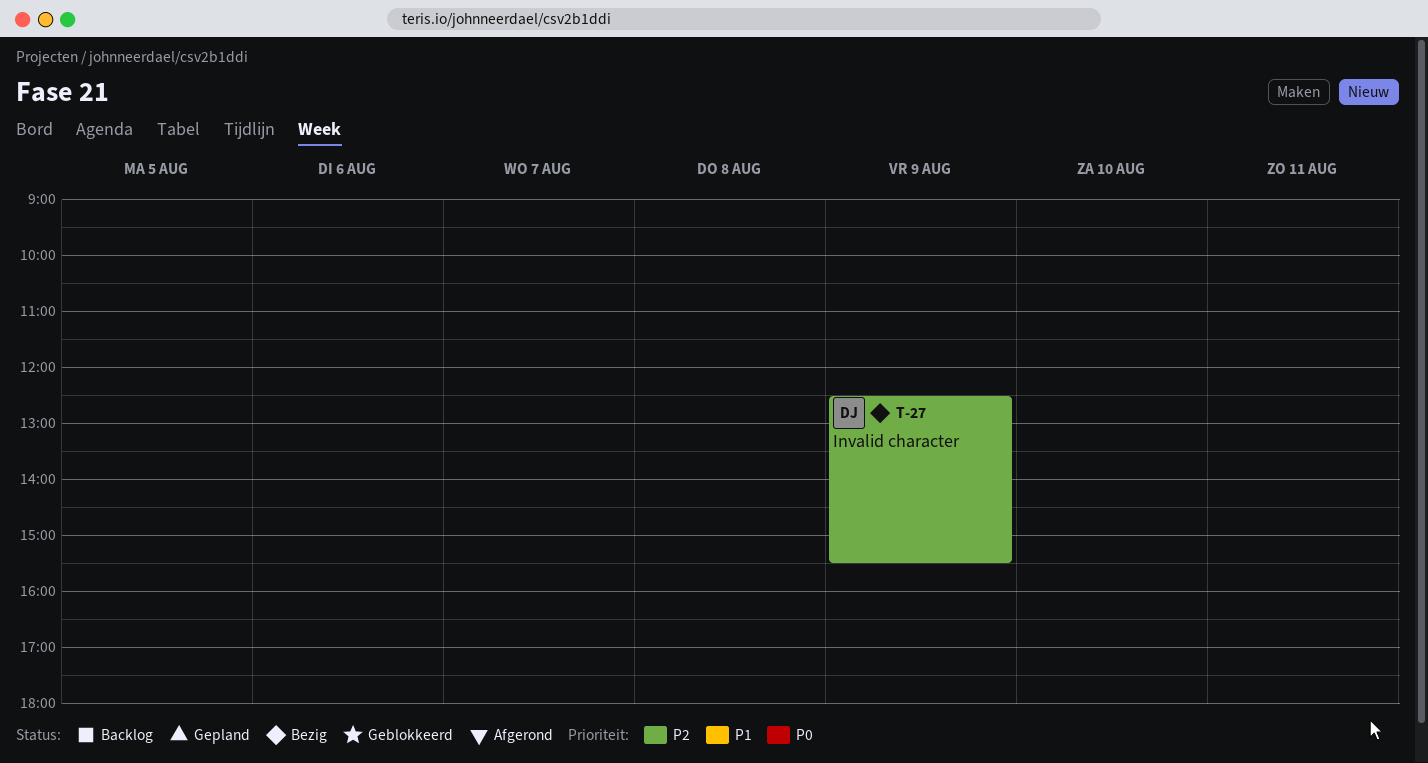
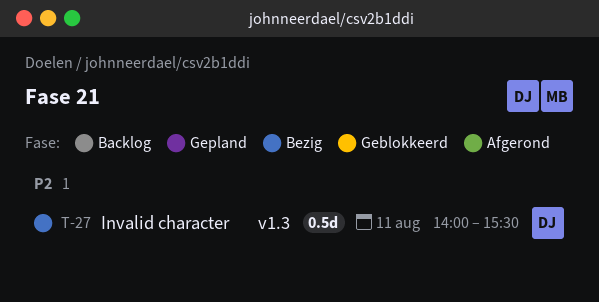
T-27, day: Aug 9 -> Aug 11
T-27, begins: 12:30 -> 14:00

